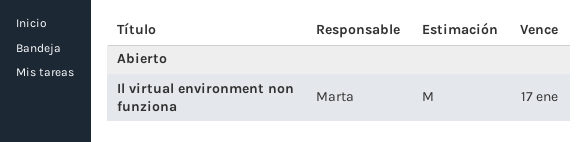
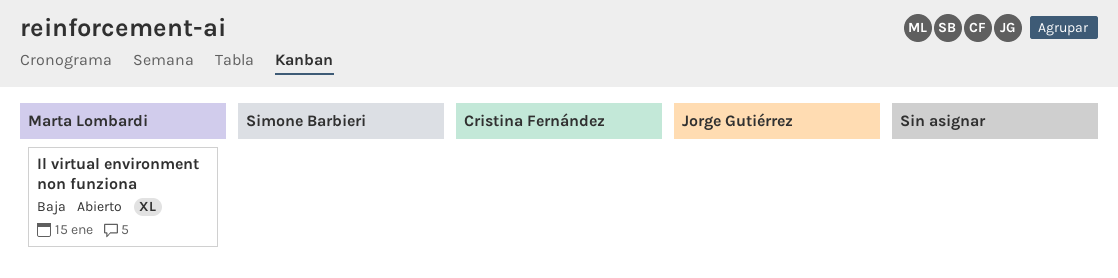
Il virtual environment non funziona, estimate: M -> XL
Il virtual environment non funziona, due: Jan 17 -> Jan 15

